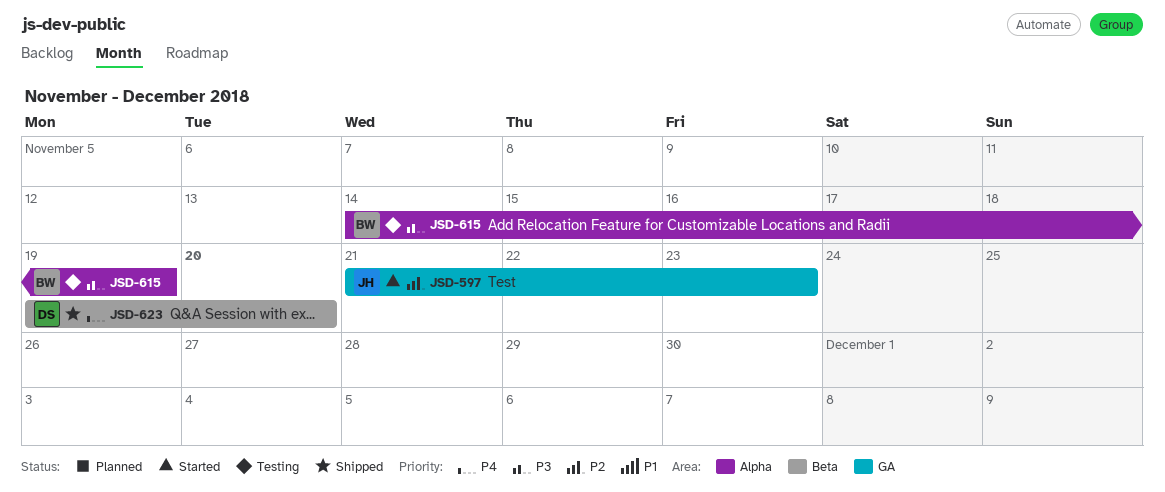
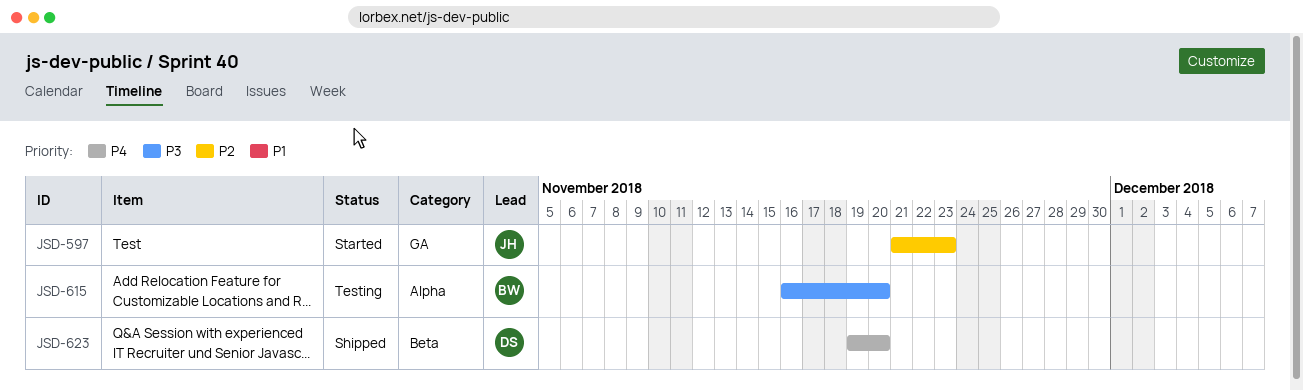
JSD-615, start: Nov 14 -> Nov 16
JSD-615, due: Nov 19 -> Nov 20

